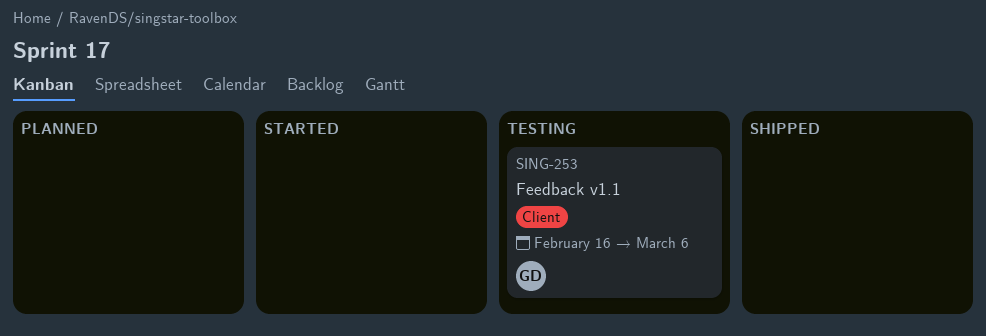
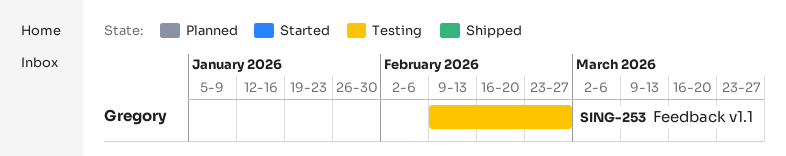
SING-253, start: Feb 16 -> Feb 9
SING-253, due: Mar 6 -> Feb 27

